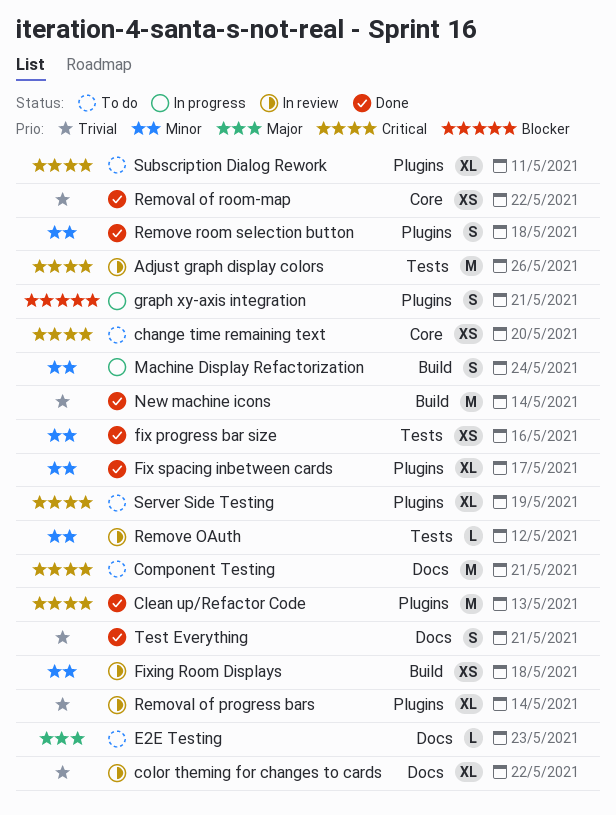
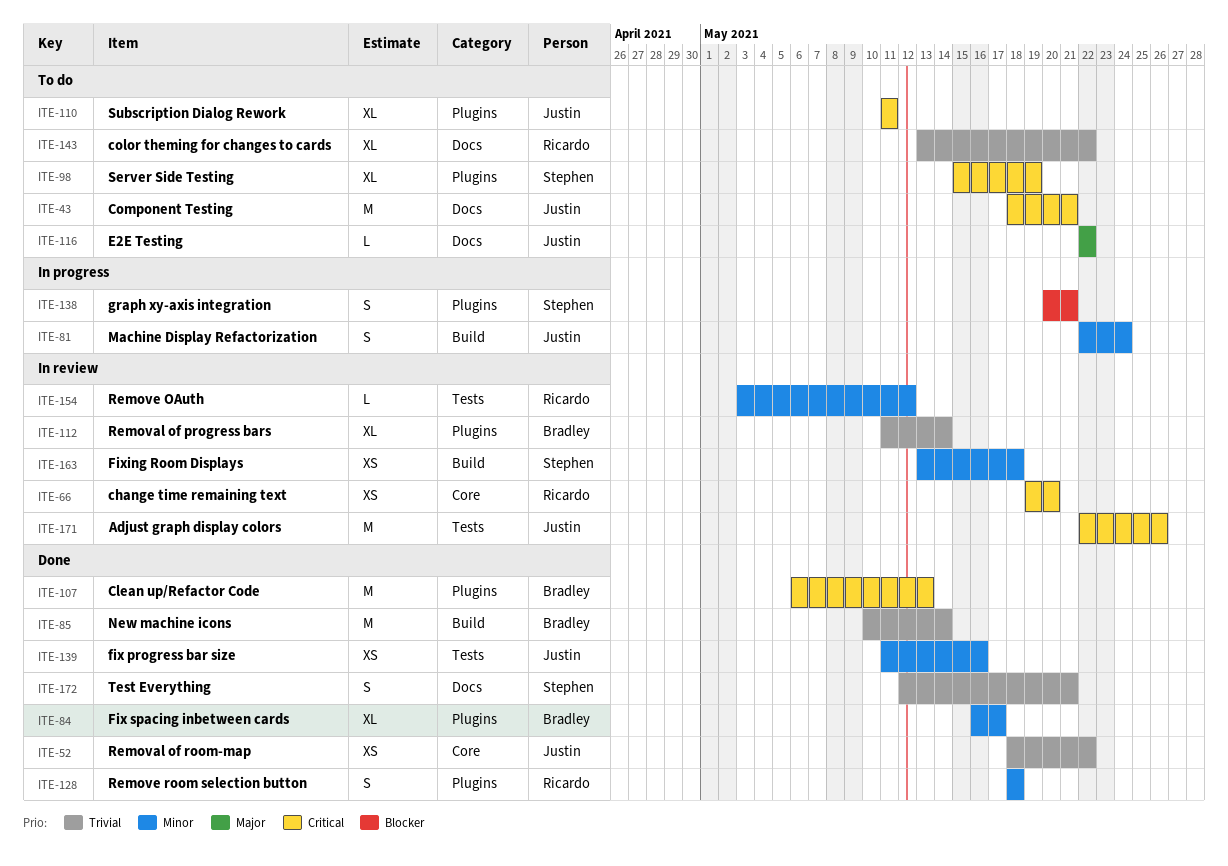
change time remaining text, status: To do -> In review
color theming for changes to cards, status: In review -> To do
E2E Testing, due: May 23 -> May 22

